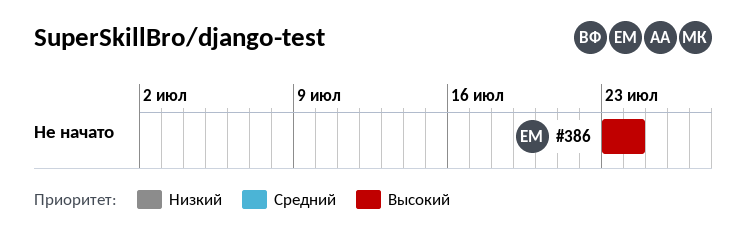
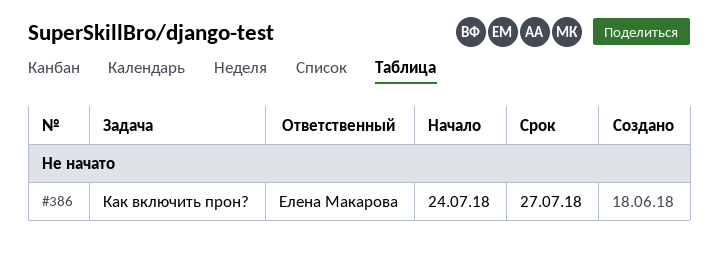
#386, start: Jul 23 -> Jul 24
#386, due: Jul 24 -> Jul 27

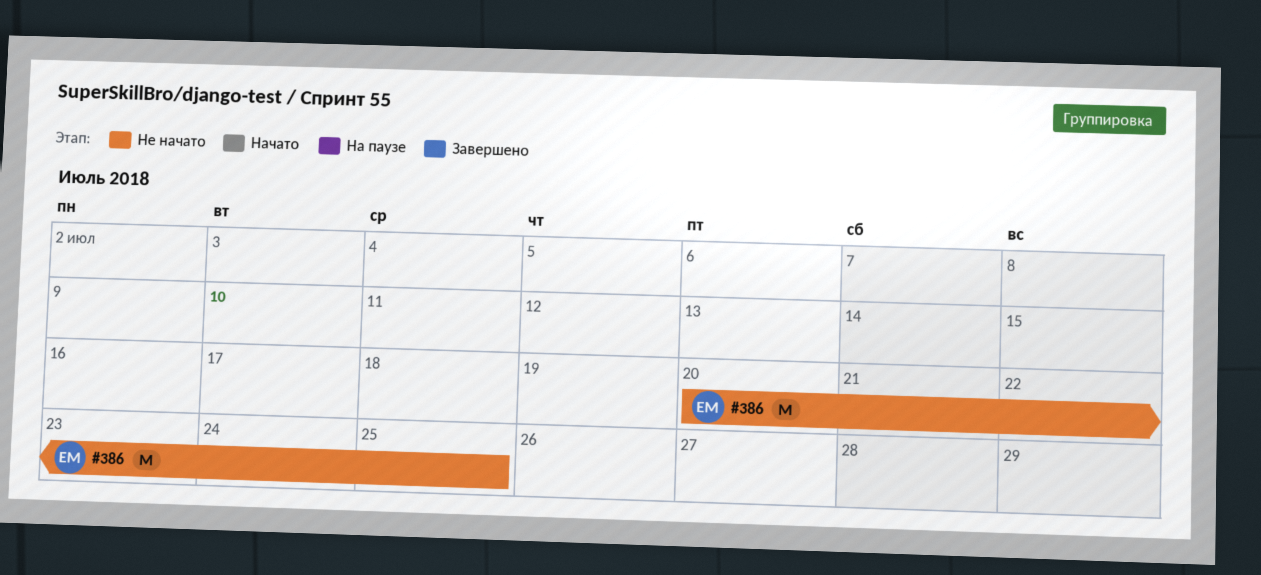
#386, start: Jul 24 -> Jul 20
#386, due: Jul 27 -> Jul 25

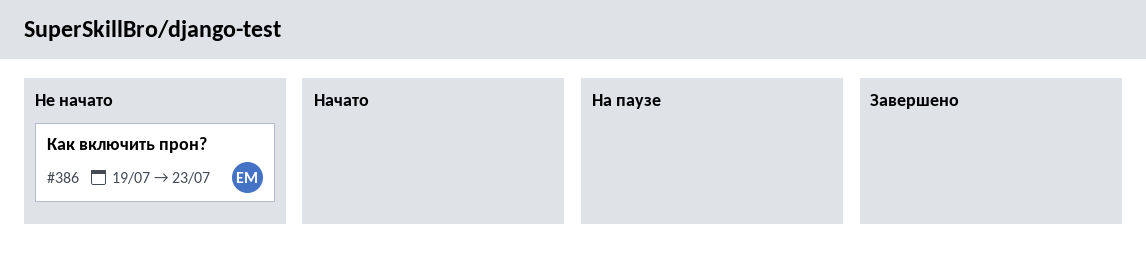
#386, start: Jul 20 -> Jul 19
#386, due: Jul 25 -> Jul 23

